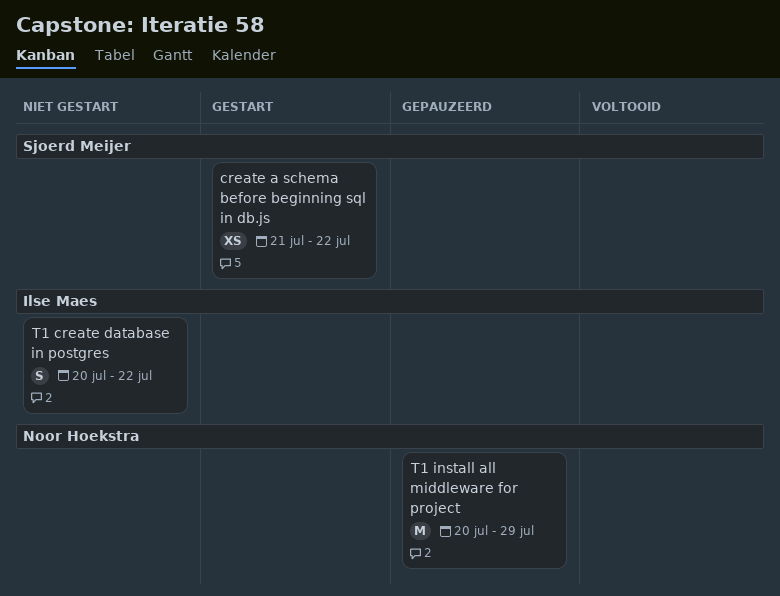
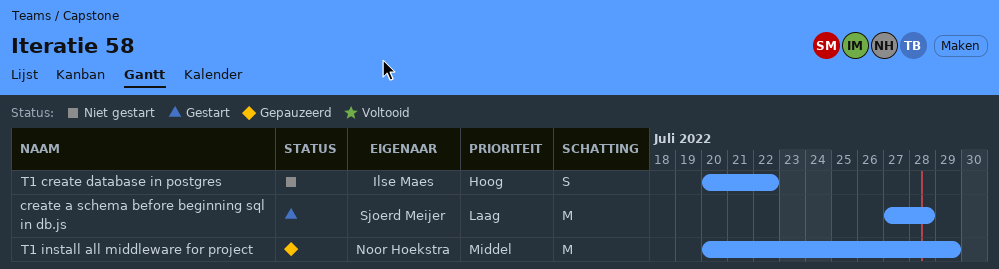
create a schema before beginning sql in db.js, estimate: XS -> M
create a schema before beginning sql in db.js, start: Jul 21 -> Jul 27
create a schema before beginning sql in db.js, due: Jul 22 -> Jul 28

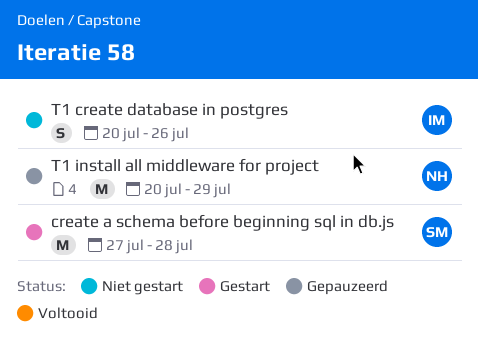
T1 create database in postgres, due: Jul 22 -> Jul 26

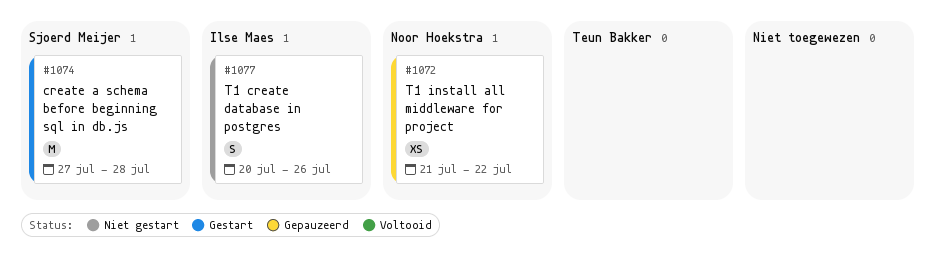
T1 install all middleware for project, estimate: M -> XS
T1 install all middleware for project, start: Jul 20 -> Jul 21
T1 install all middleware for project, due: Jul 29 -> Jul 22

